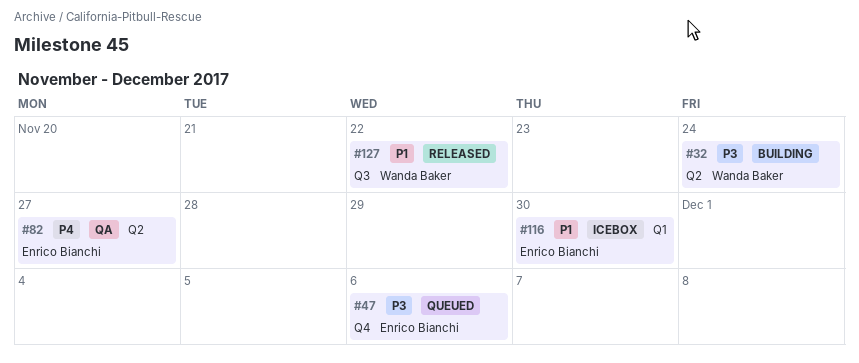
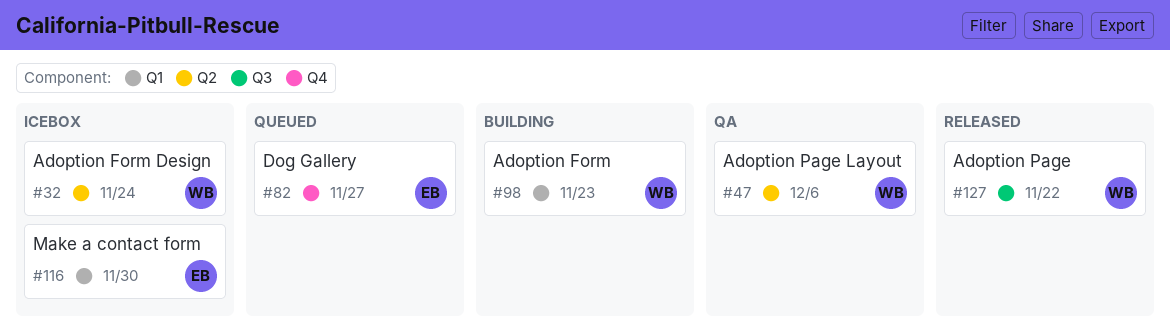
#32, status: Building -> Icebox
#47, status: Queued -> QA
#47, owner: Enrico Bianchi -> Wanda Baker
#47, label: Q4 -> Q2
#82, status: QA -> Queued
#82, label: Q2 -> Q4
#98: none -> present

